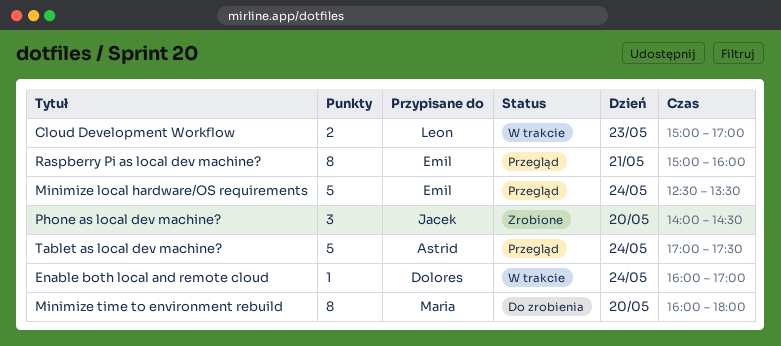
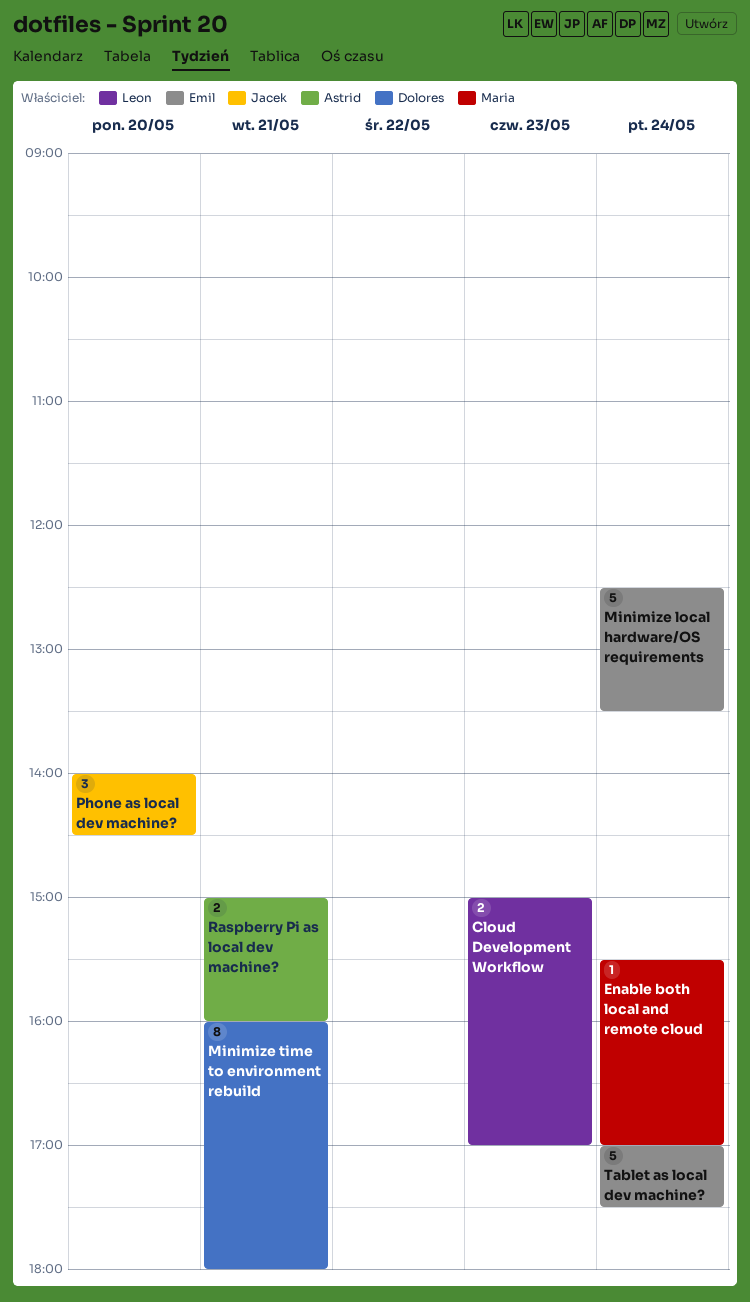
Enable both local and remote cloud, owner: Dolores -> Maria
Enable both local and remote cloud, begins: 16:00 -> 15:30
Minimize time to environment rebuild, owner: Maria -> Dolores
Minimize time to environment rebuild, day: May 20 -> May 21
Raspberry Pi as local dev machine?, owner: Emil -> Astrid
Raspberry Pi as local dev machine?, estimate: 8 -> 2
Tablet as local dev machine?, owner: Astrid -> Emil

